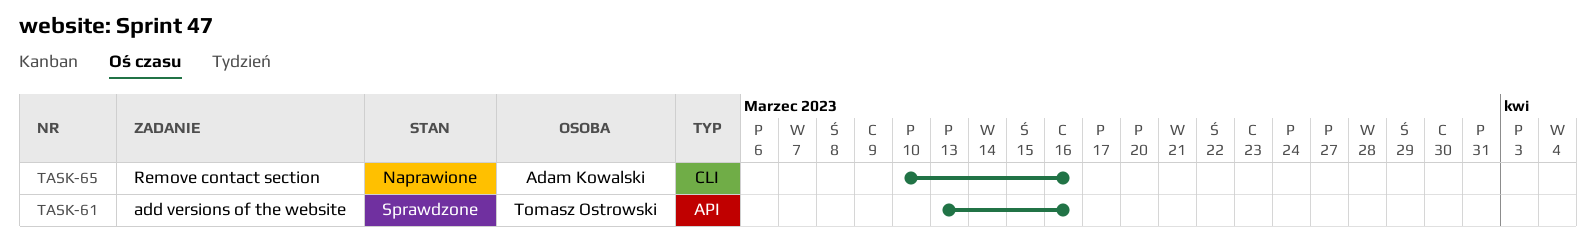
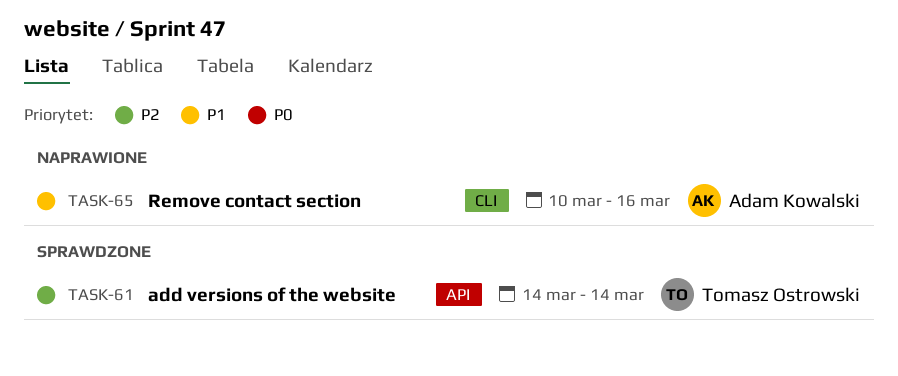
TASK-61, start: Mar 13 -> Mar 14
TASK-61, due: Mar 16 -> Mar 14

